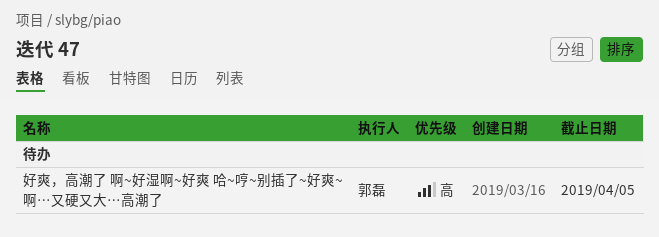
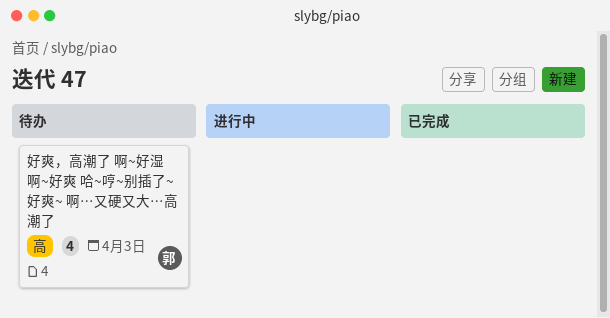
好爽，高潮了 啊~好湿啊~好爽 哈~哼~别插了~好爽~ 啊…又硬又大…高潮了, due: Apr 5 -> Apr 3

